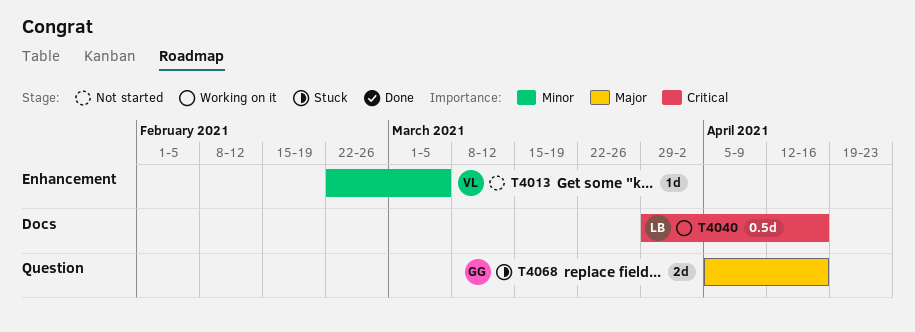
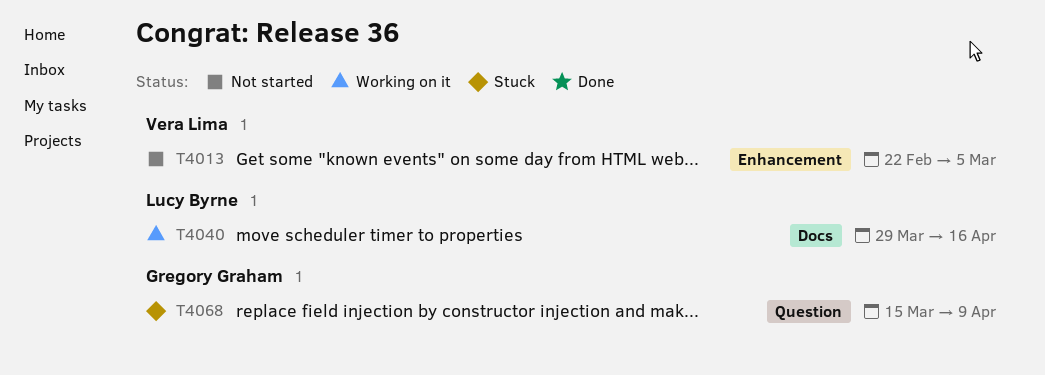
T4068, start: Apr 5 -> Mar 15
T4068, due: Apr 16 -> Apr 9

